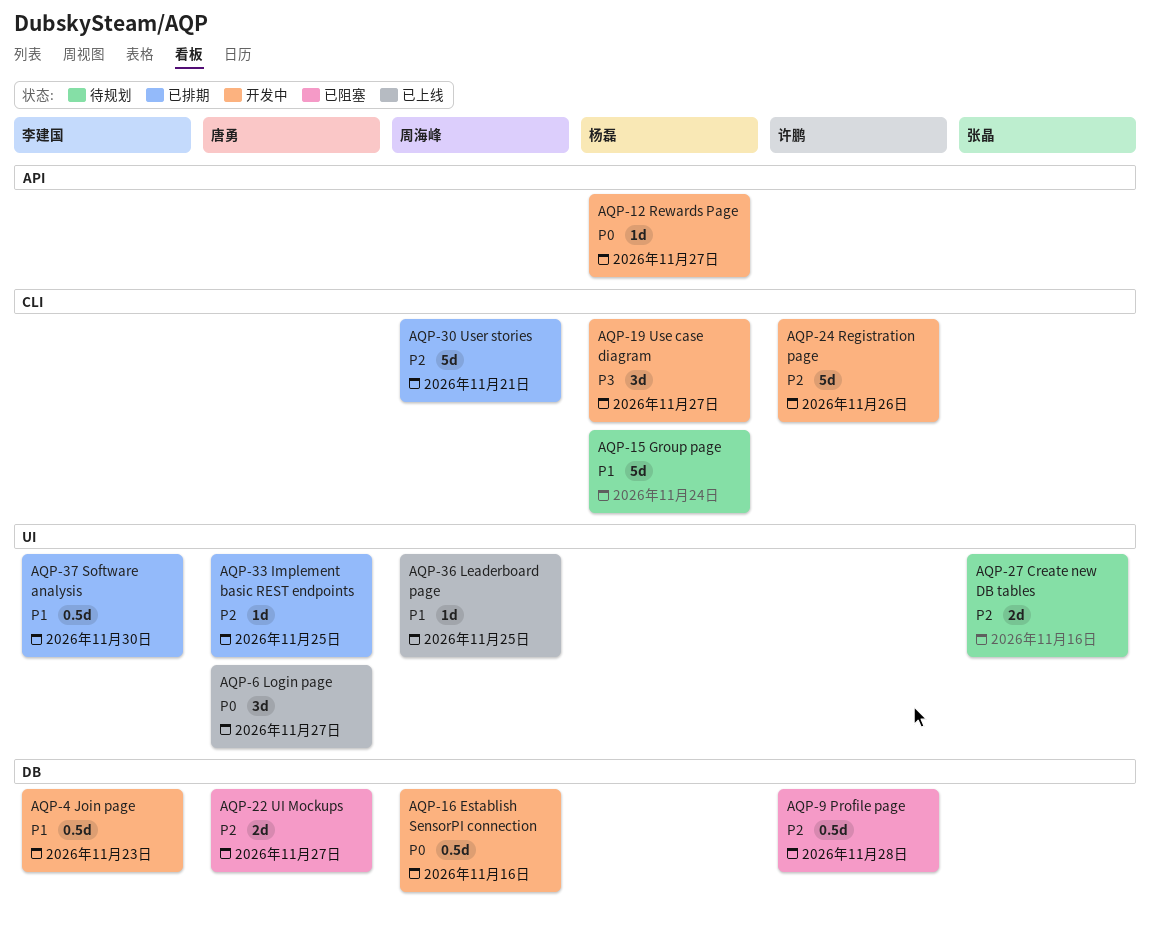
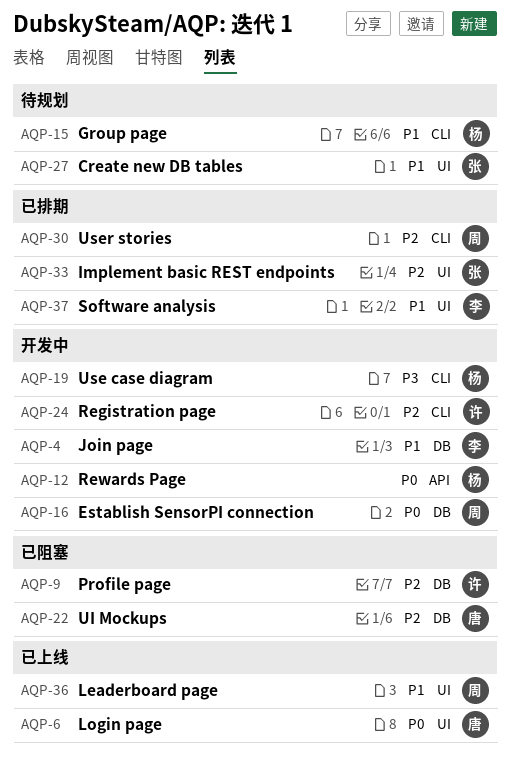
AQP-27, priority: P2 -> P1
AQP-33, owner: 唐勇 -> 张晶

